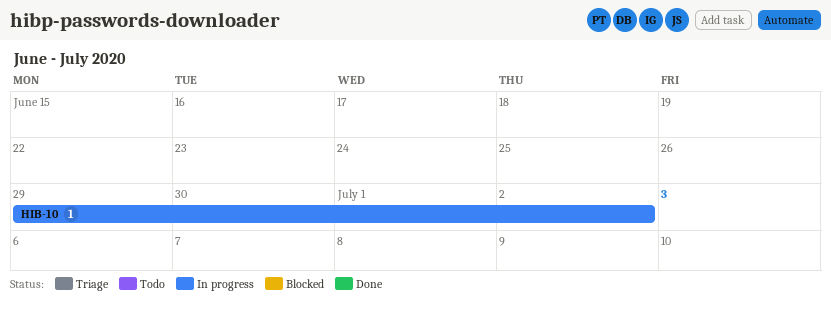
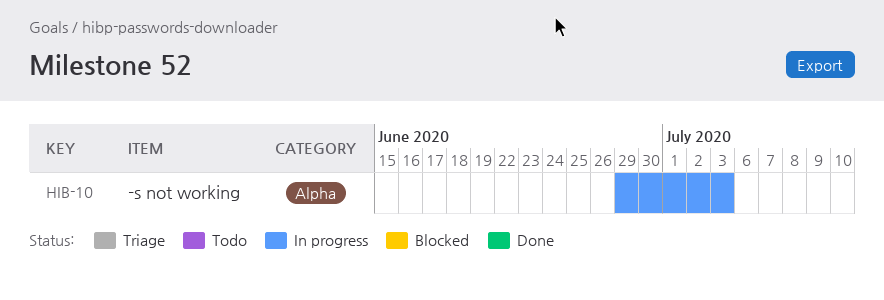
HIB-10, due: Jul 2 -> Jul 3

